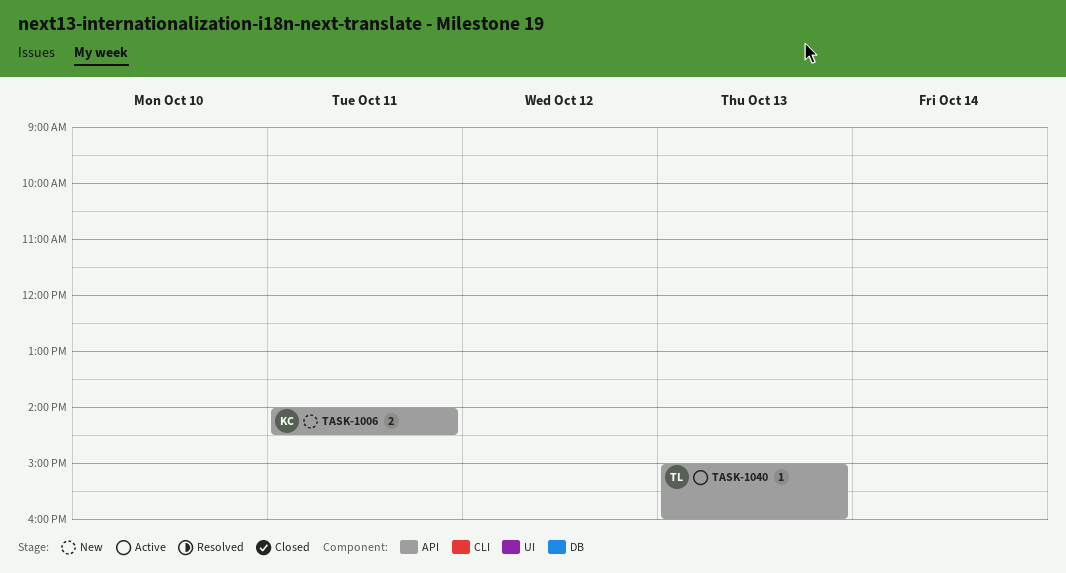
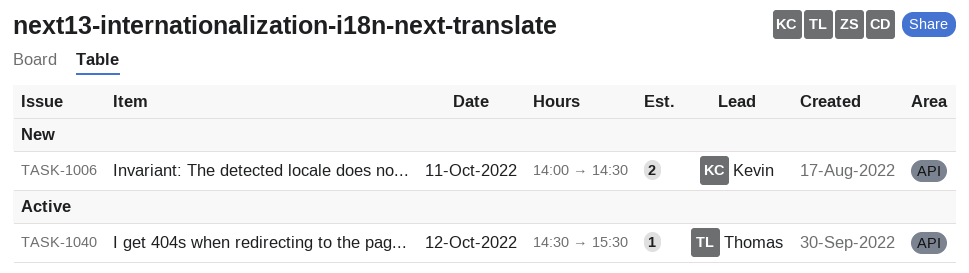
TASK-1040, day: Oct 13 -> Oct 12
TASK-1040, begins: 15:00 -> 14:30
TASK-1040, ends: 16:00 -> 15:30

